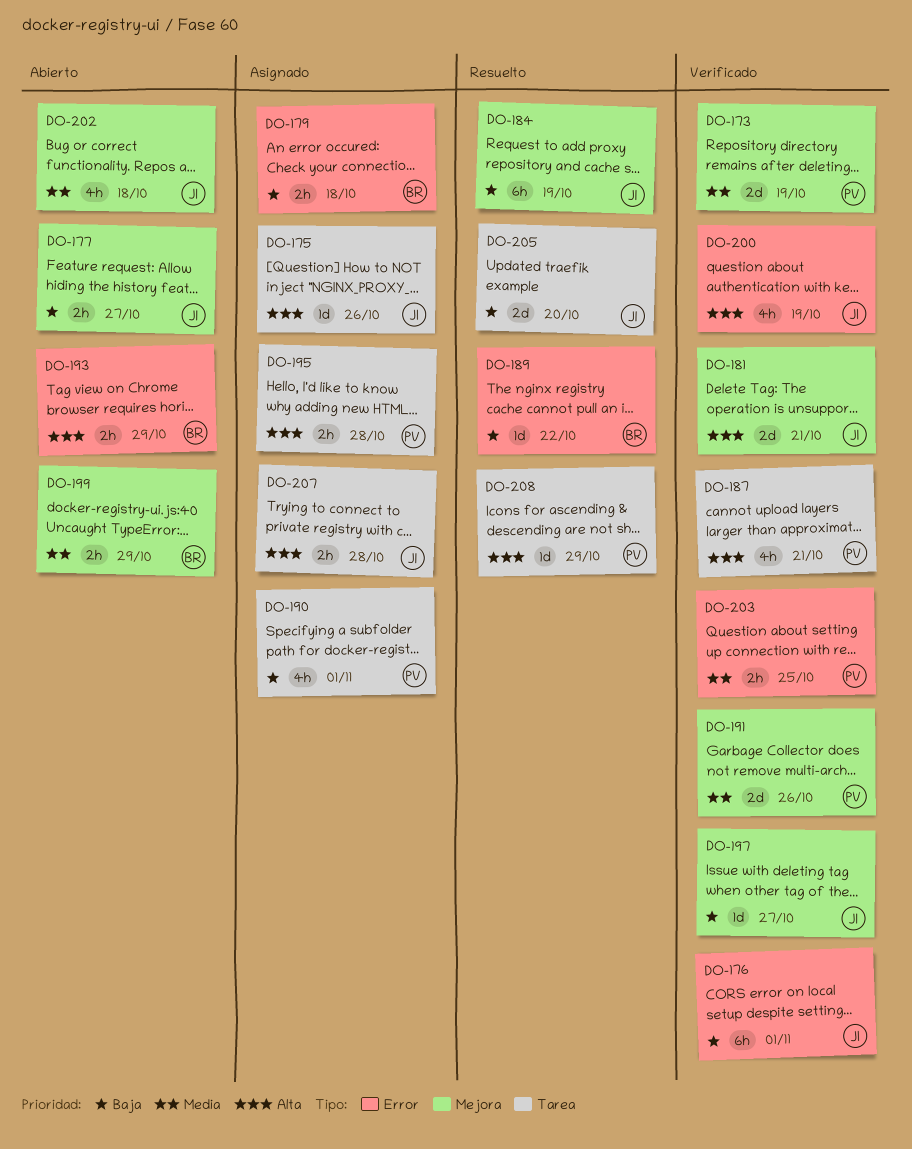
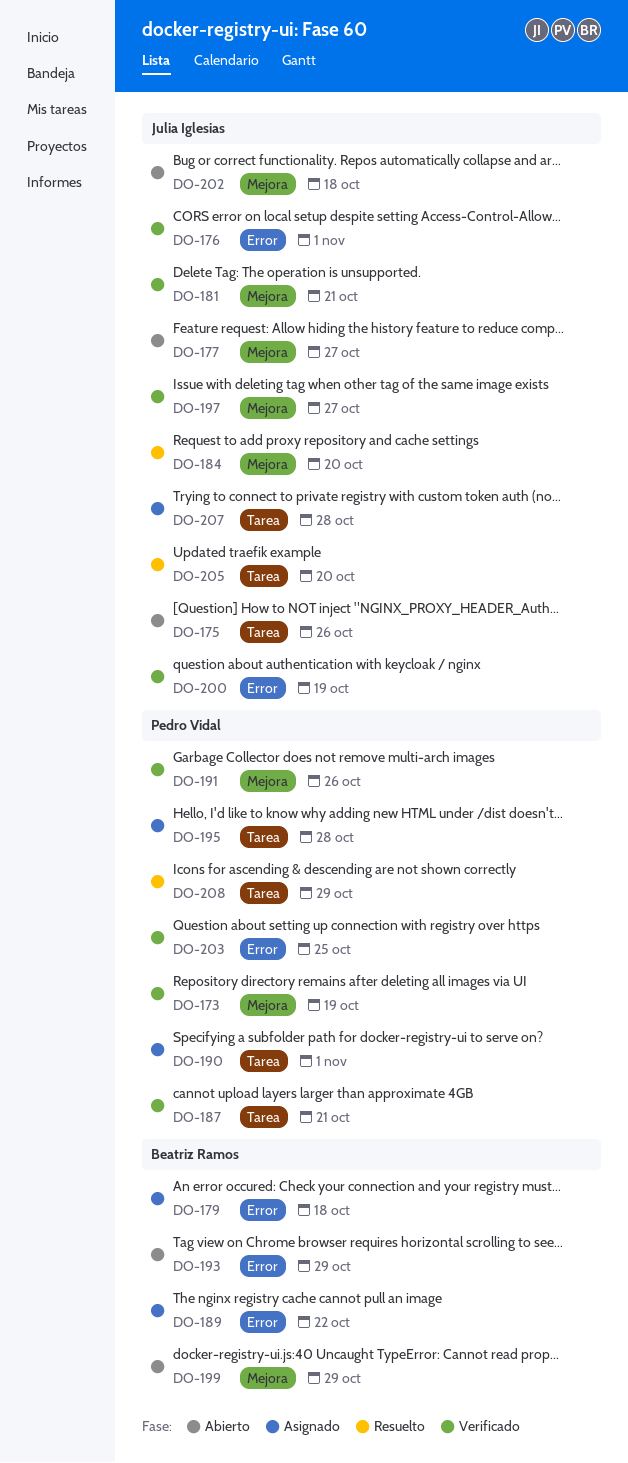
DO-175, status: Asignado -> Abierto
DO-184, due: Oct 19 -> Oct 20
DO-189, status: Resuelto -> Asignado

